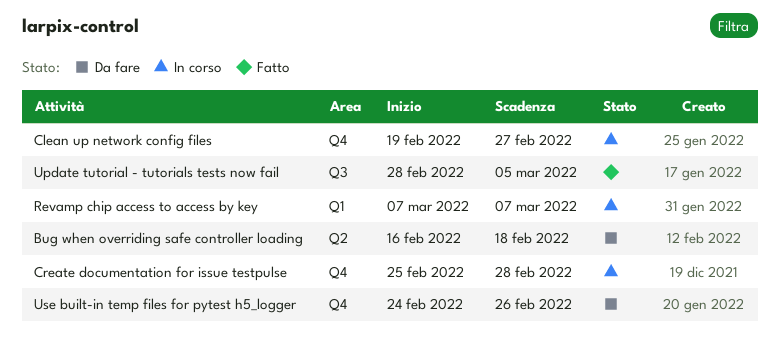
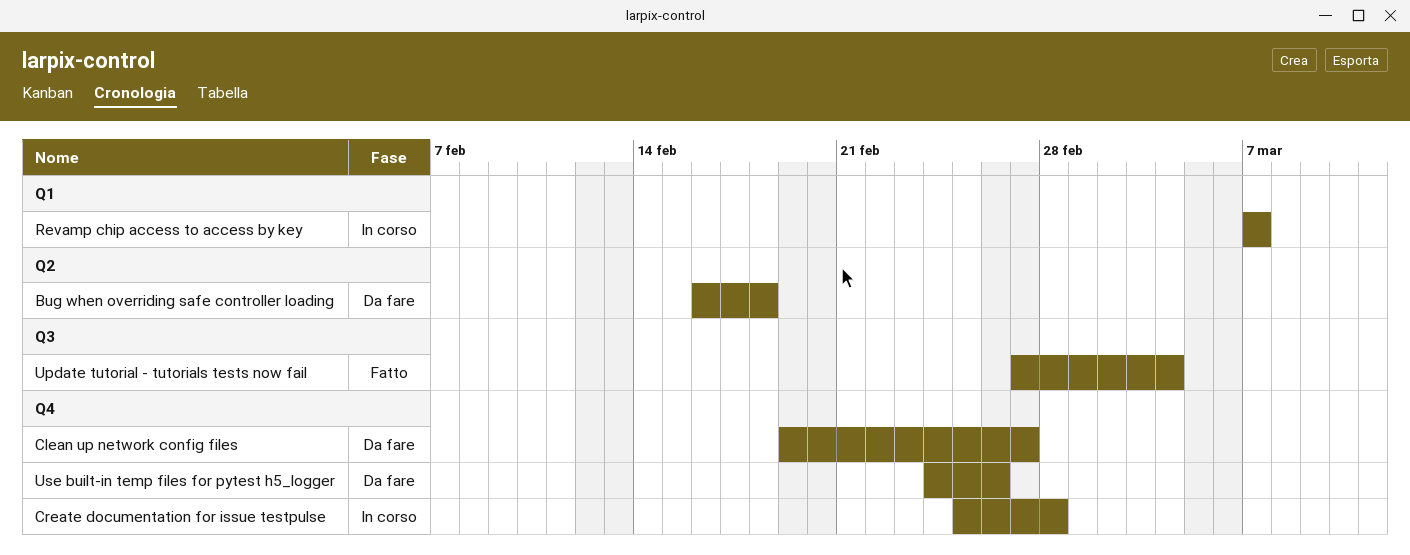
Clean up network config files, status: In corso -> Da fare
Update tutorial - tutorials tests now fail, start: Feb 28 -> Feb 27
Update tutorial - tutorials tests now fail, due: Mar 5 -> Mar 4

